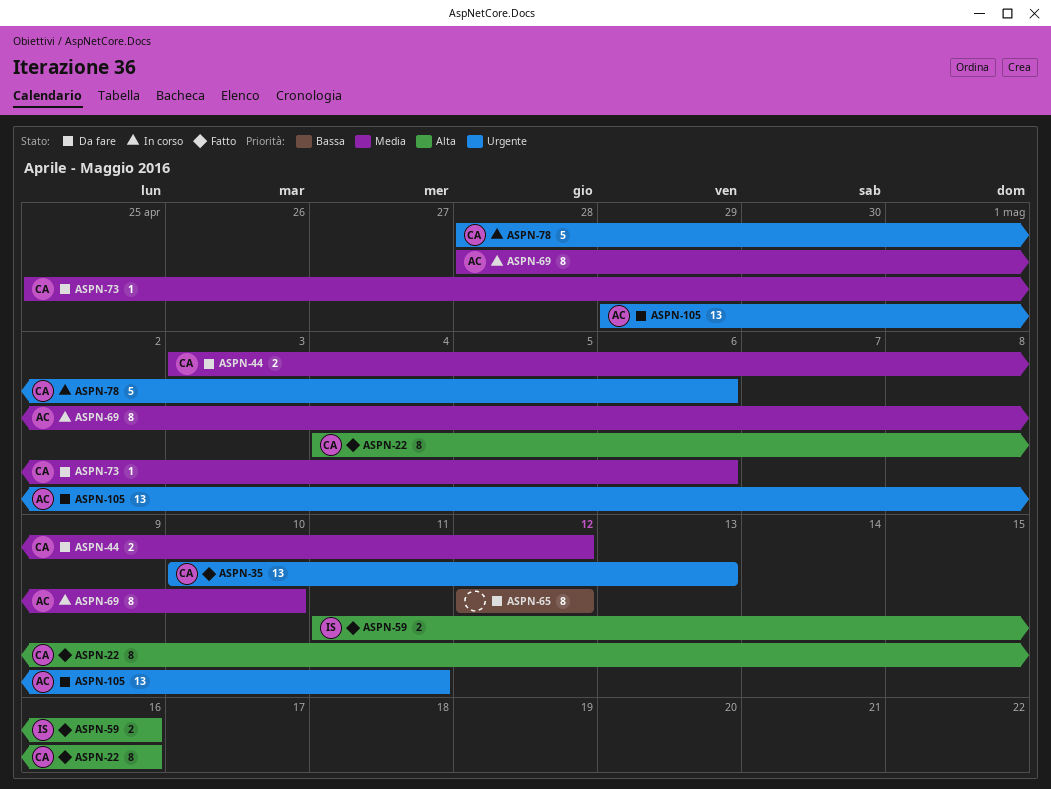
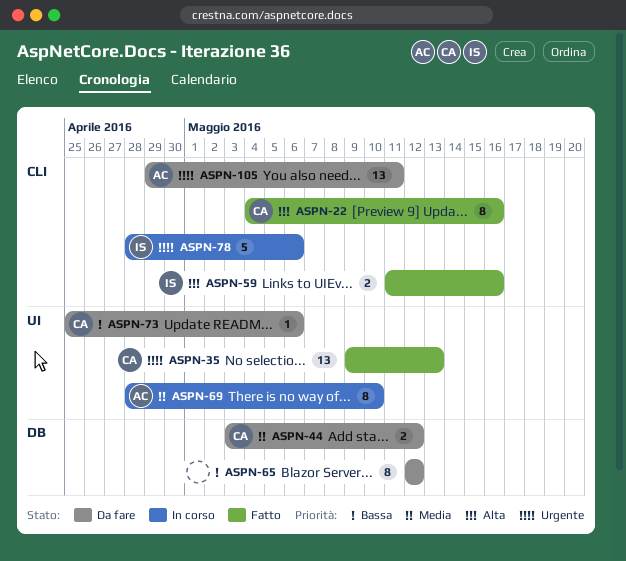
ASPN-35, start: May 10 -> May 9
ASPN-73, priority: Media -> Bassa
ASPN-78, owner: CA -> IS

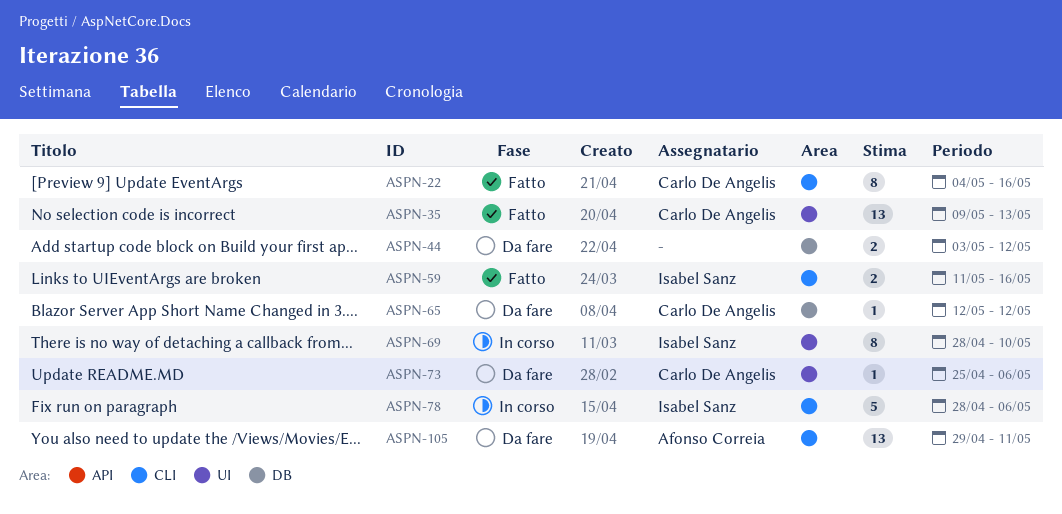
ASPN-44, owner: Carlo De Angelis -> none
ASPN-65, owner: none -> Carlo De Angelis
ASPN-65, estimate: 8 -> 1
ASPN-69, owner: Afonso Correia -> Isabel Sanz

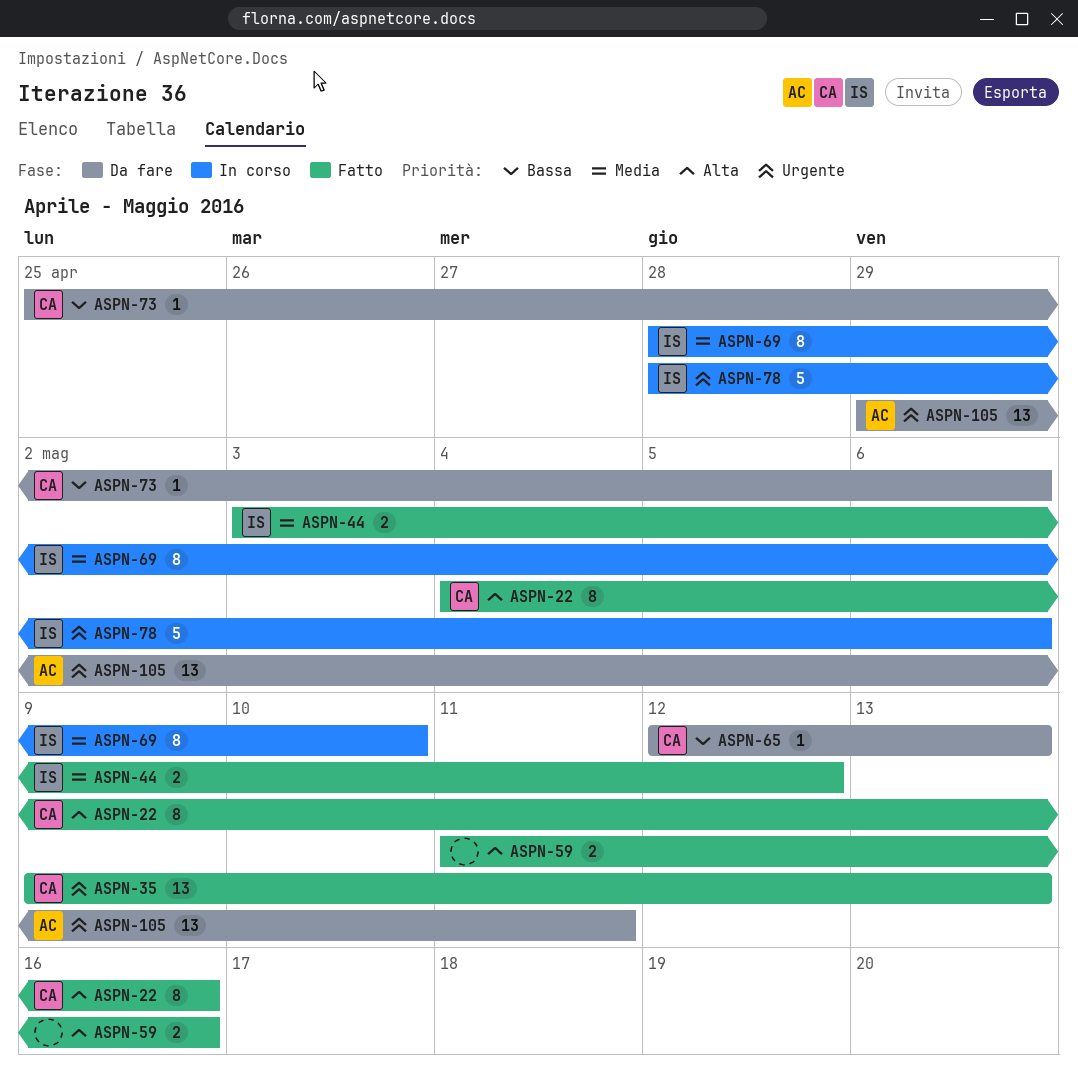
ASPN-44, status: Da fare -> Fatto
ASPN-44, owner: none -> Isabel Sanz
ASPN-59, owner: Isabel Sanz -> none
ASPN-65, due: May 12 -> May 13

